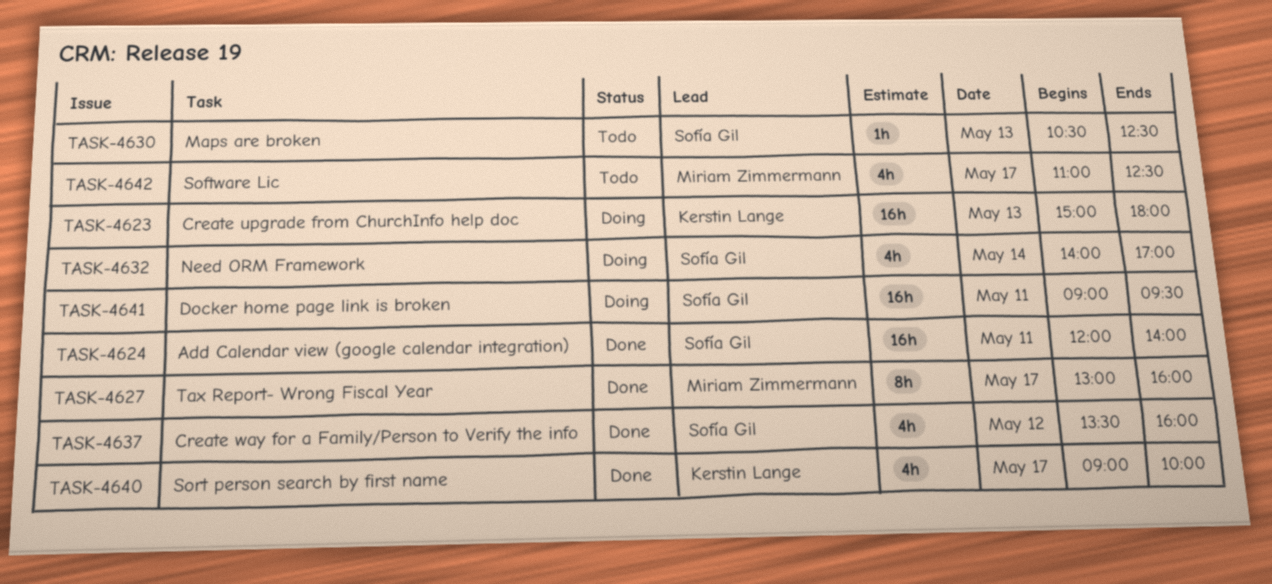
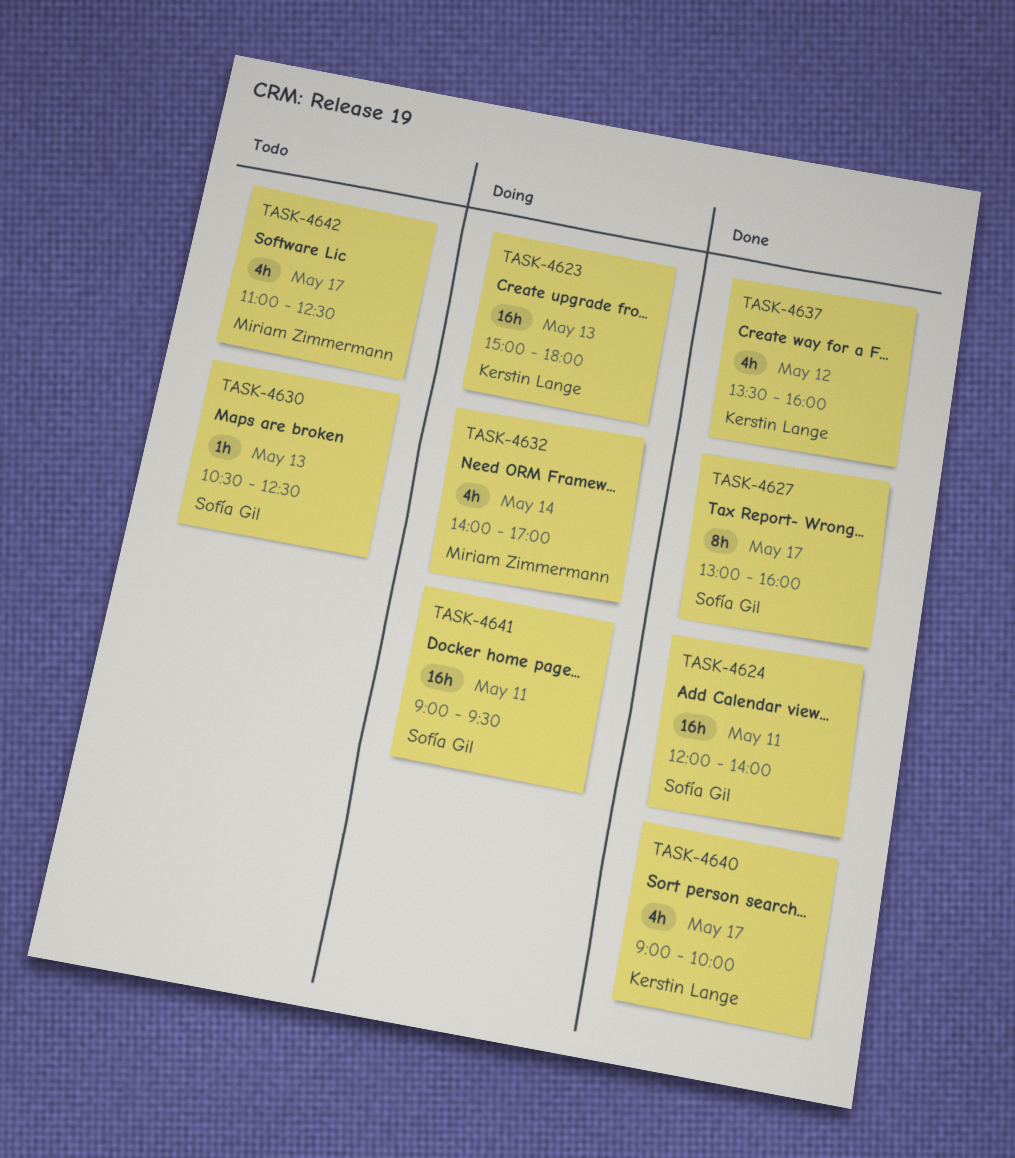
TASK-4627, owner: Miriam Zimmermann -> Sofía Gil
TASK-4632, owner: Sofía Gil -> Miriam Zimmermann
TASK-4637, owner: Sofía Gil -> Kerstin Lange

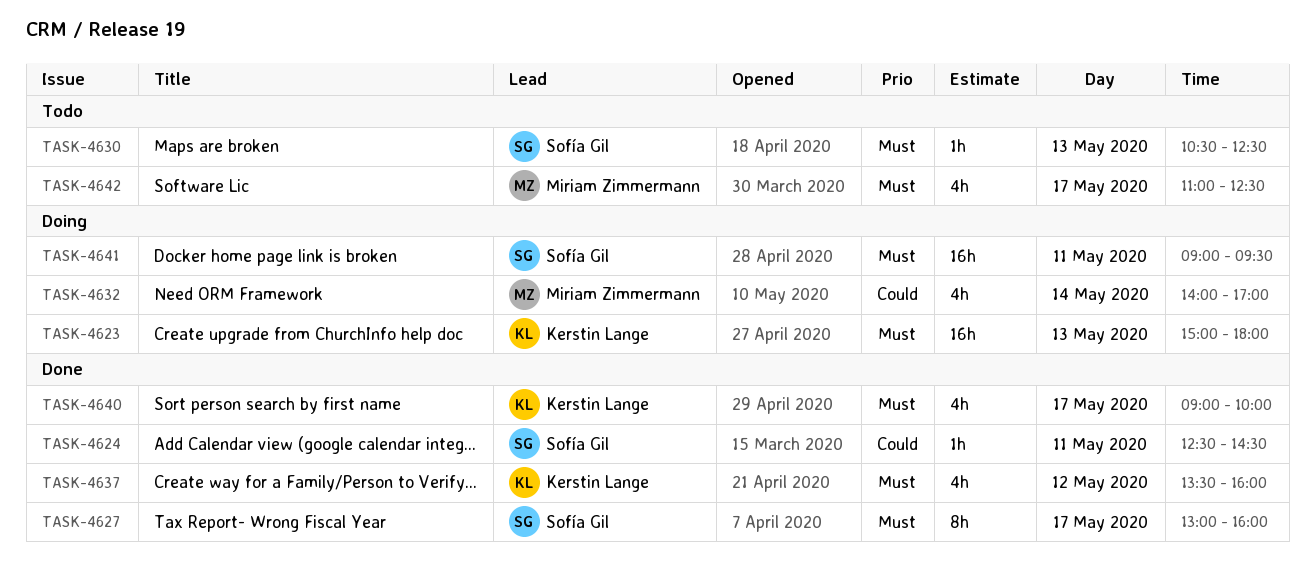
TASK-4624, estimate: 16h -> 1h
TASK-4624, begins: 12:00 -> 12:30
TASK-4624, ends: 14:00 -> 14:30

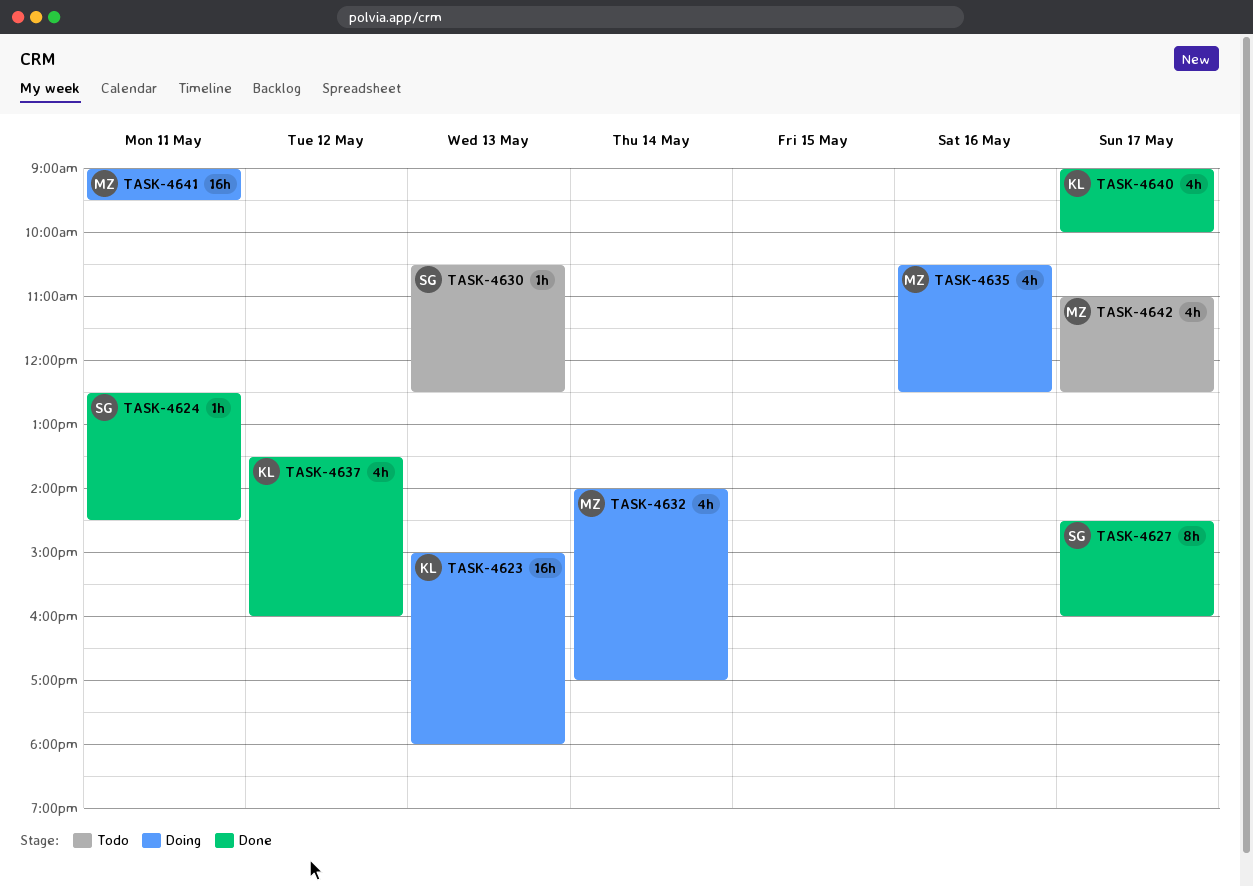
TASK-4627, begins: 13:00 -> 14:30
TASK-4635: none -> present
TASK-4641, owner: Sofía Gil -> Miriam Zimmermann

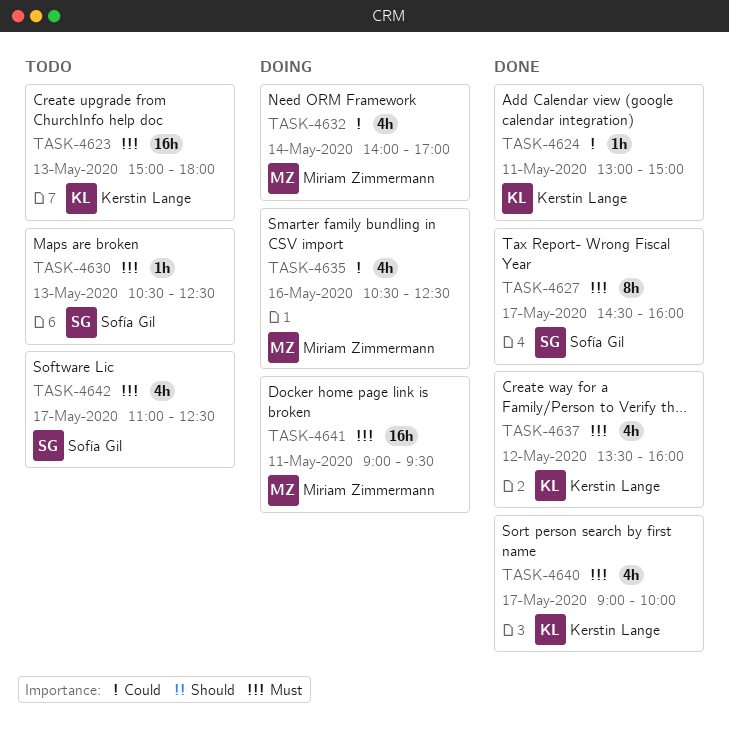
TASK-4623, status: Doing -> Todo
TASK-4624, owner: Sofía Gil -> Kerstin Lange
TASK-4624, begins: 12:30 -> 13:00
TASK-4624, ends: 14:30 -> 15:00
TASK-4642, owner: Miriam Zimmermann -> Sofía Gil

